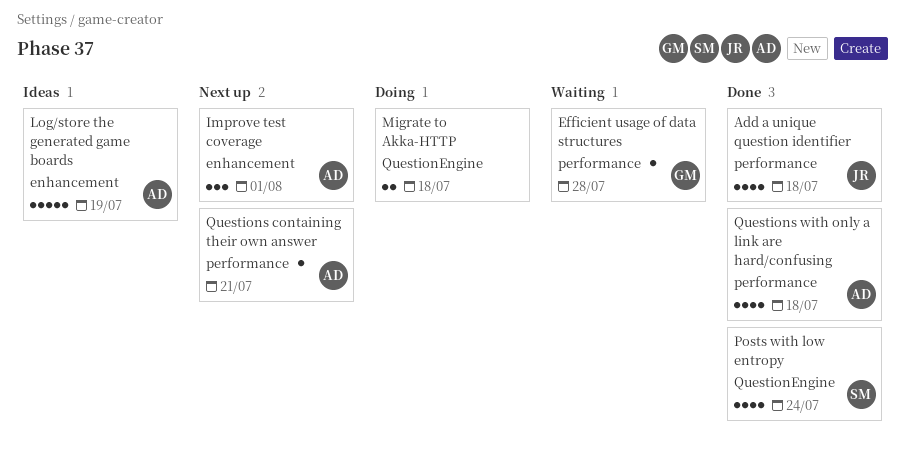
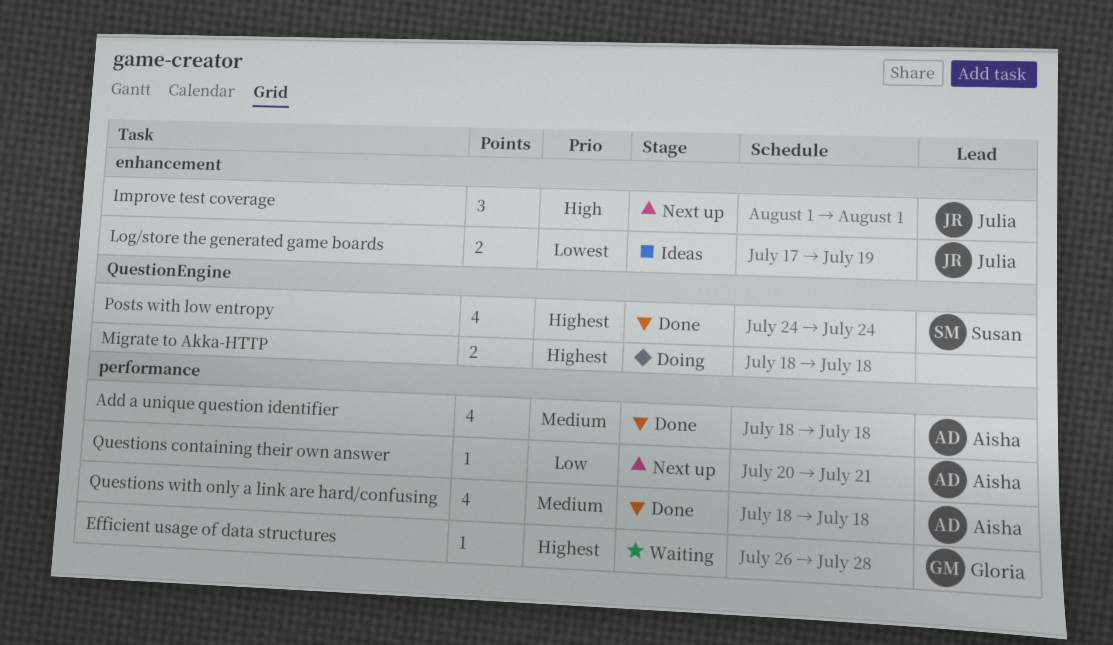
Add a unique question identifier, owner: Julia -> Aisha
Improve test coverage, owner: Aisha -> Julia
Log/store the generated game boards, owner: Aisha -> Julia
Log/store the generated game boards, estimate: 5 -> 2

